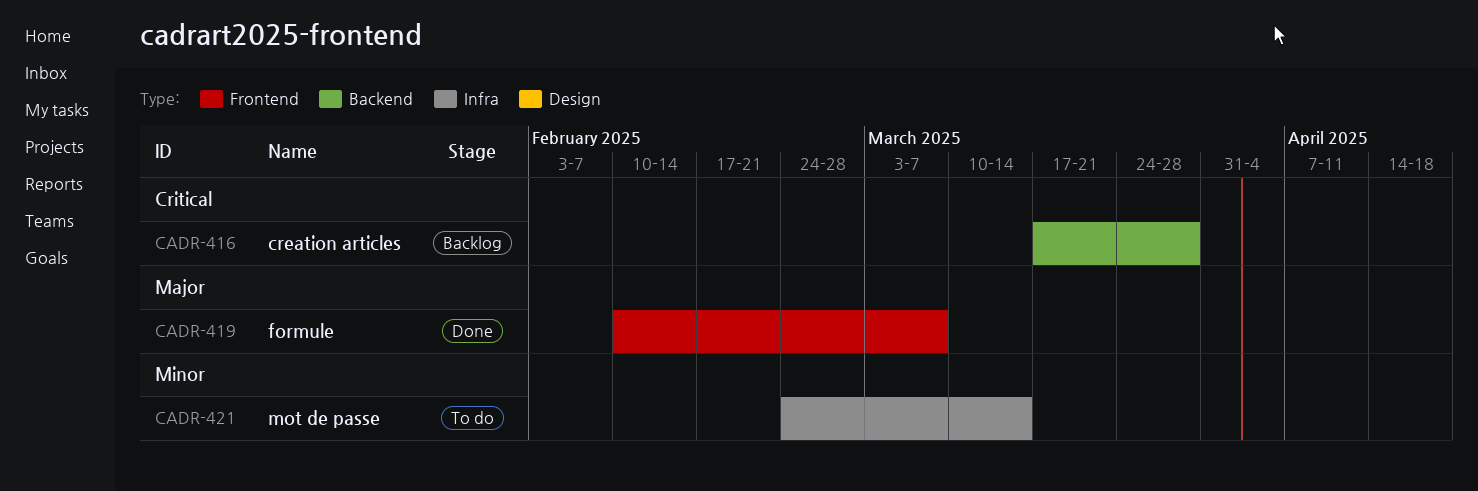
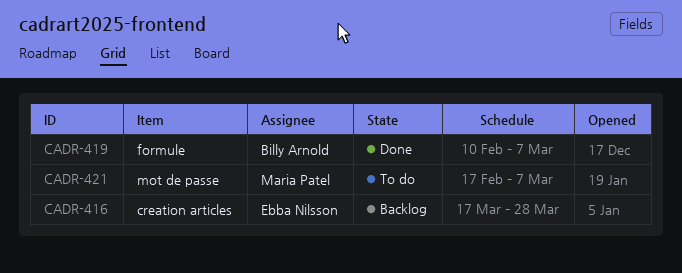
CADR-421, start: Feb 24 -> Feb 17
CADR-421, due: Mar 14 -> Mar 7

